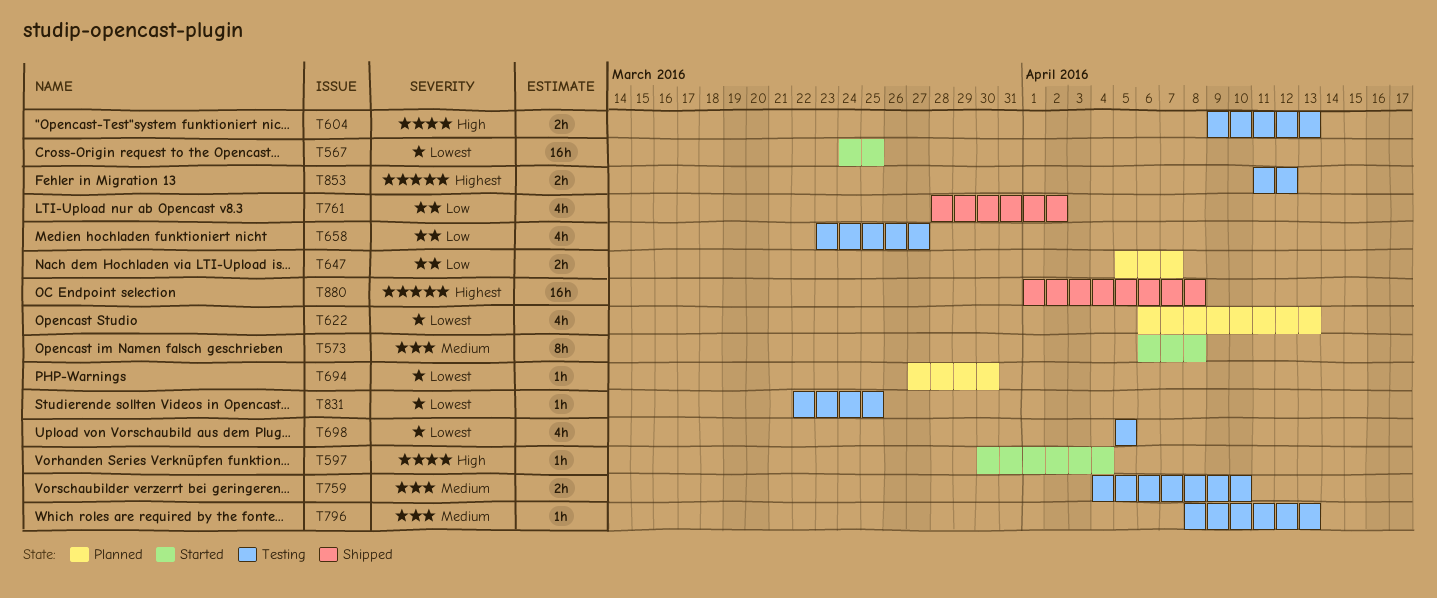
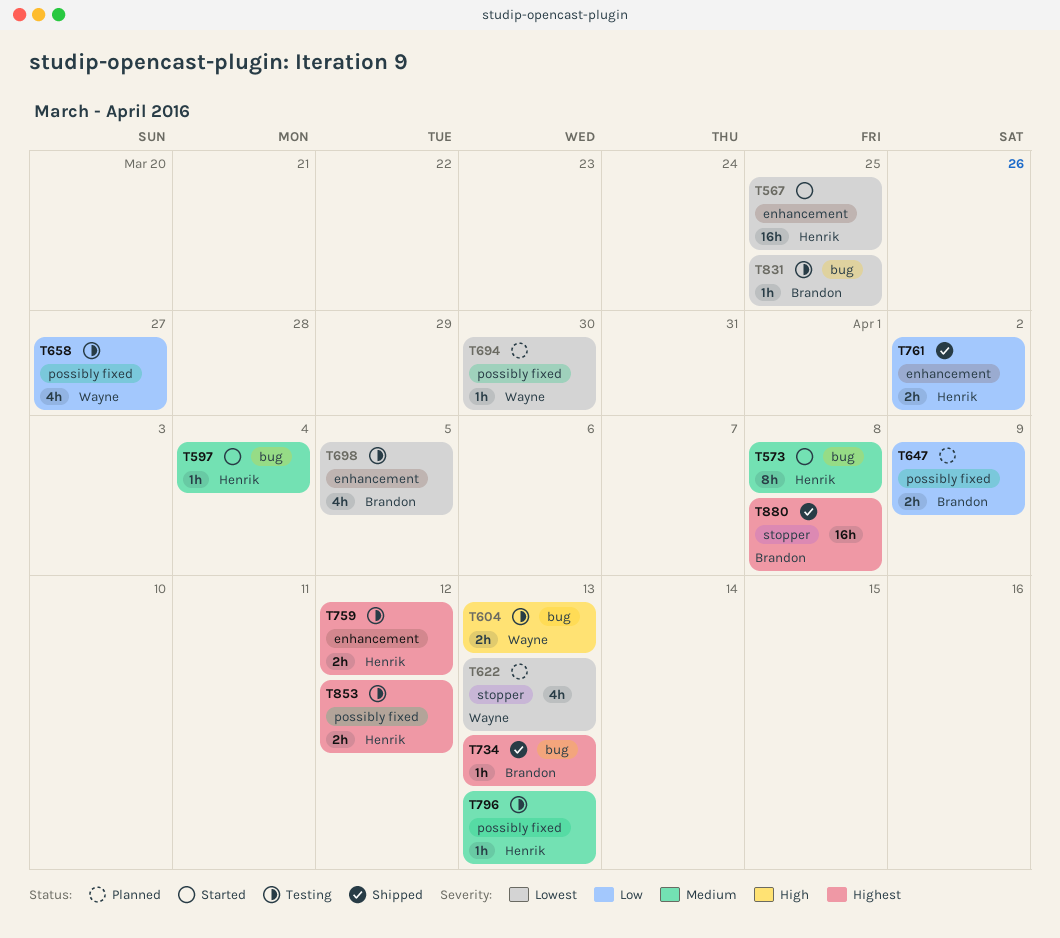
T597, priority: High -> Medium
T647, due: Apr 7 -> Apr 9
T734: none -> present
T759, priority: Medium -> Highest
T759, due: Apr 10 -> Apr 12
T761, estimate: 4h -> 2h

